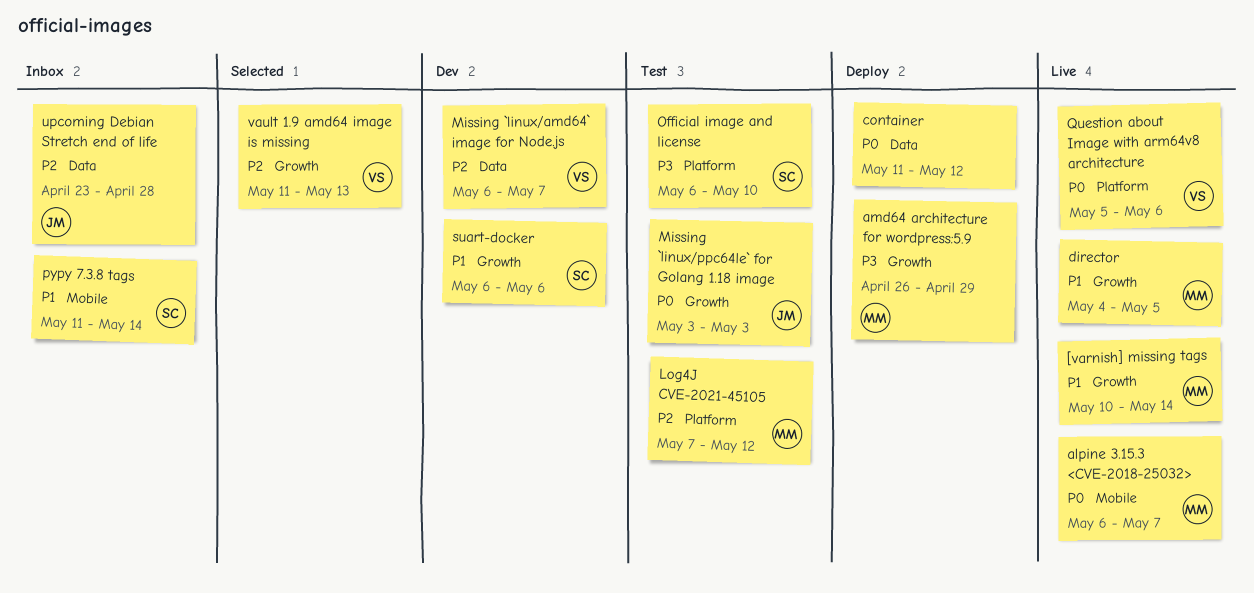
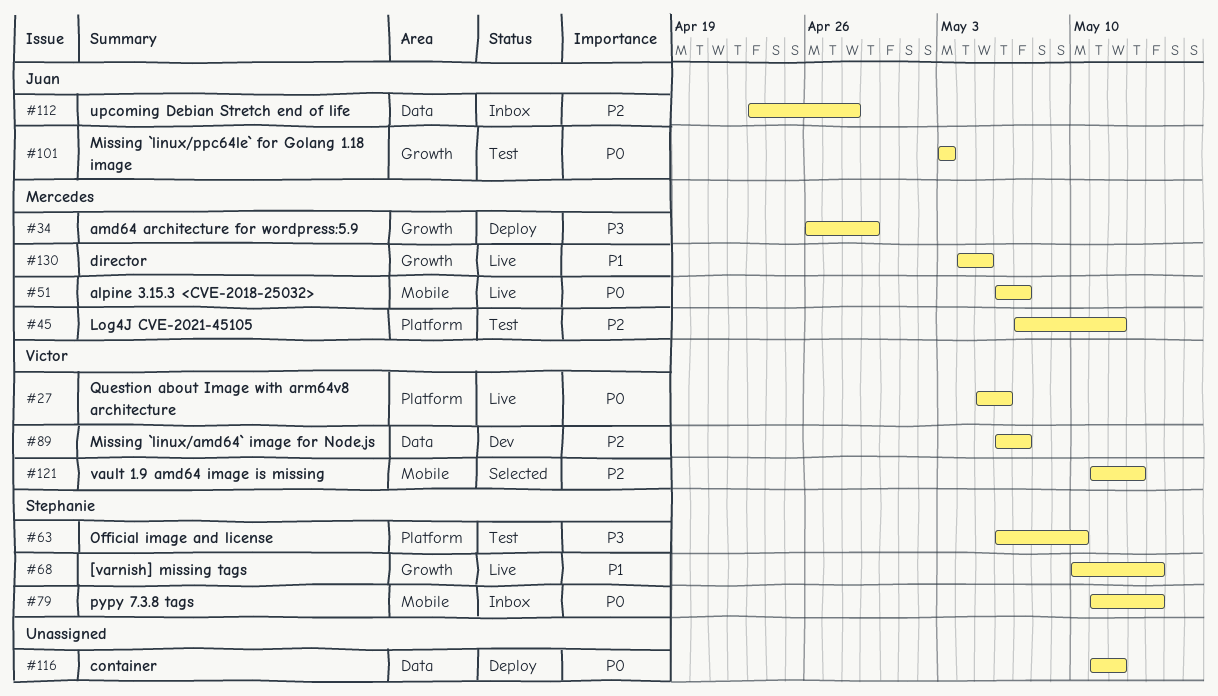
[varnish] missing tags, owner: Mercedes -> Stephanie
pypy 7.3.8 tags, priority: P1 -> P0
suart-docker: present -> none
vault 1.9 amd64 image is missing, label: Growth -> Mobile

